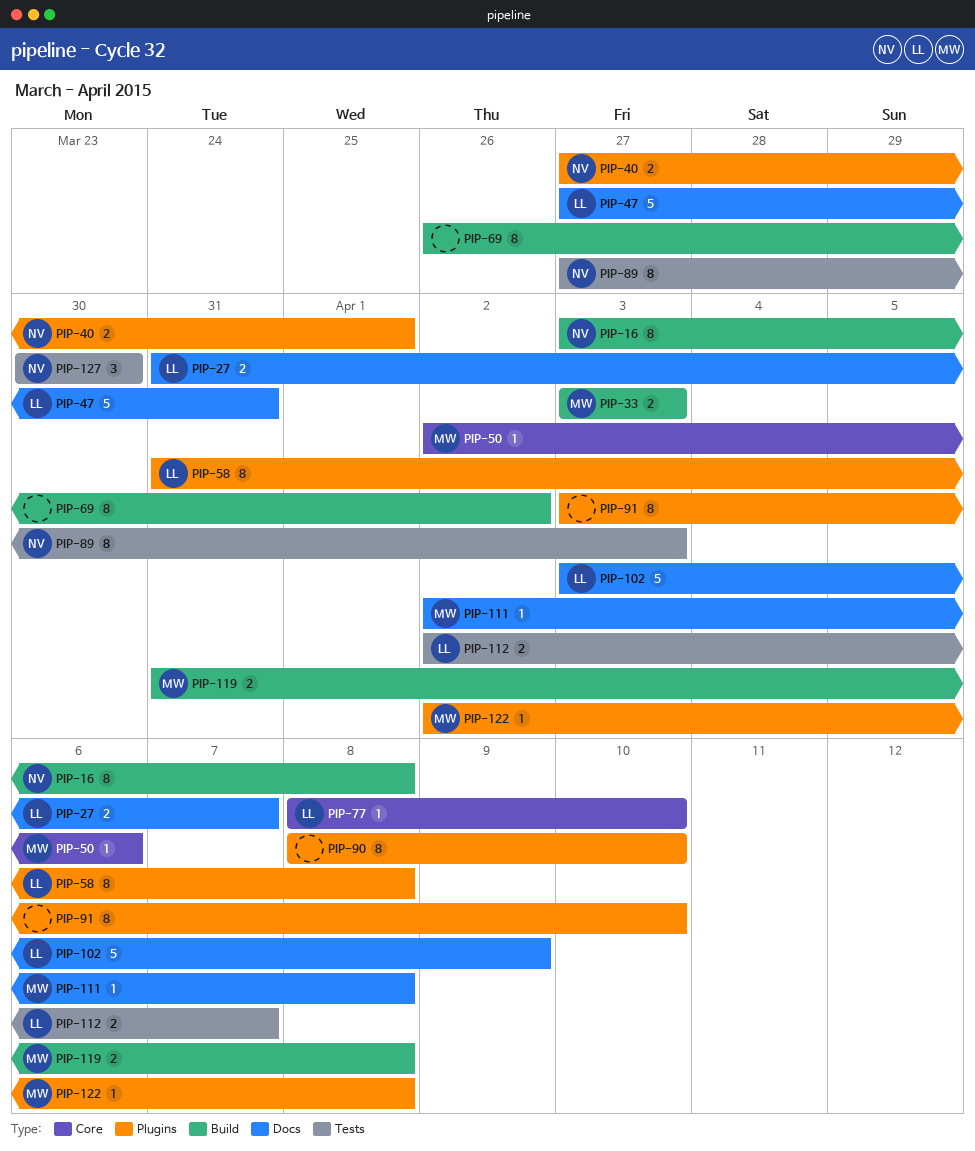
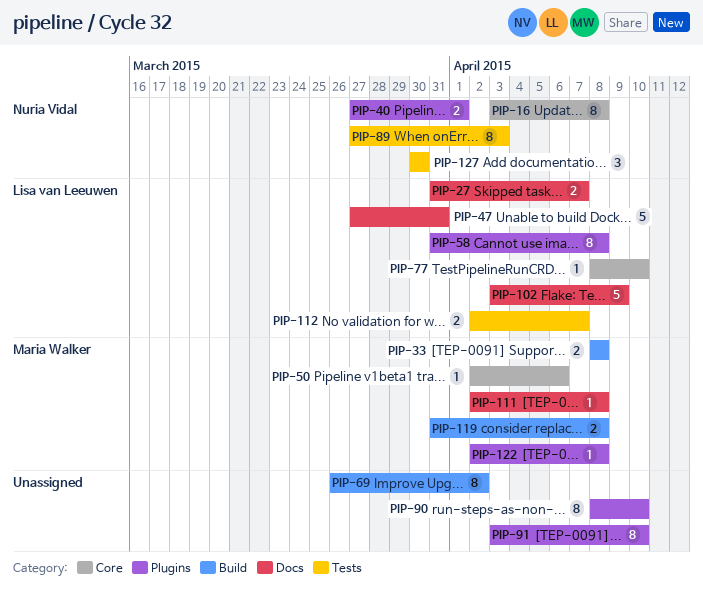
PIP-16, label: Build -> Core
PIP-33, start: Apr 3 -> Apr 8
PIP-33, due: Apr 3 -> Apr 8

